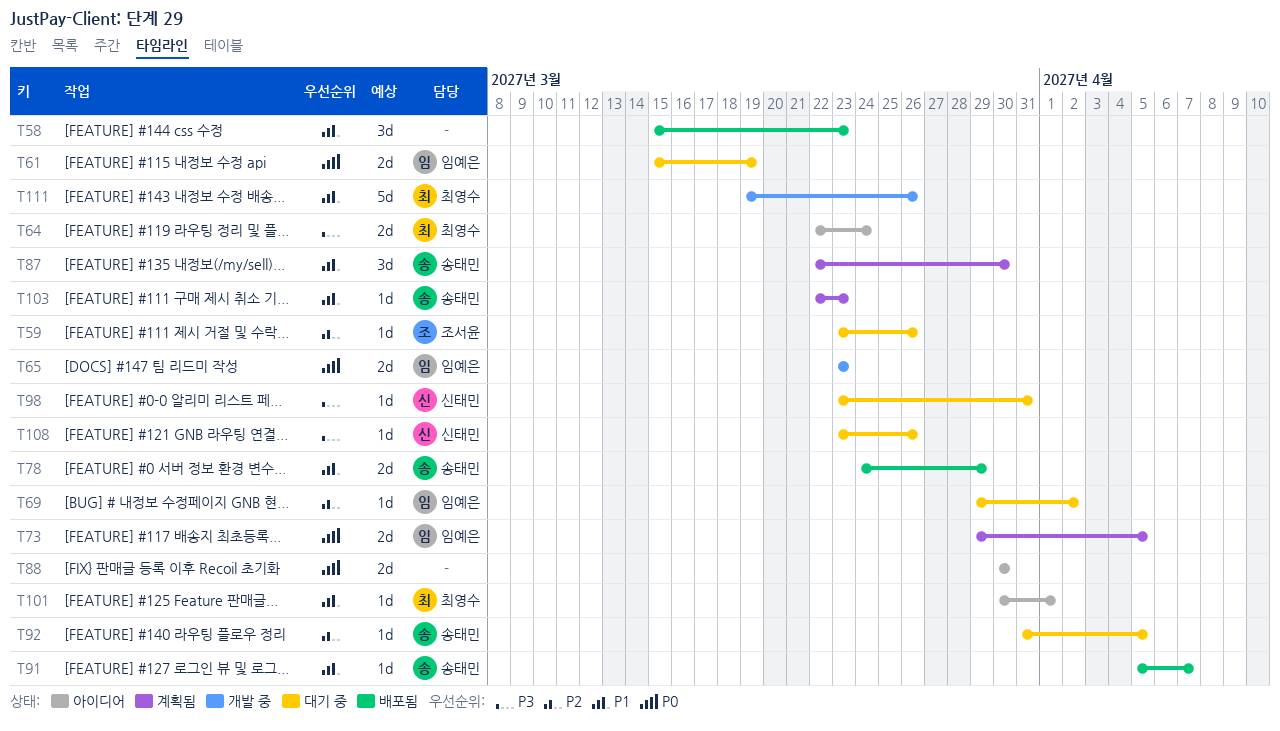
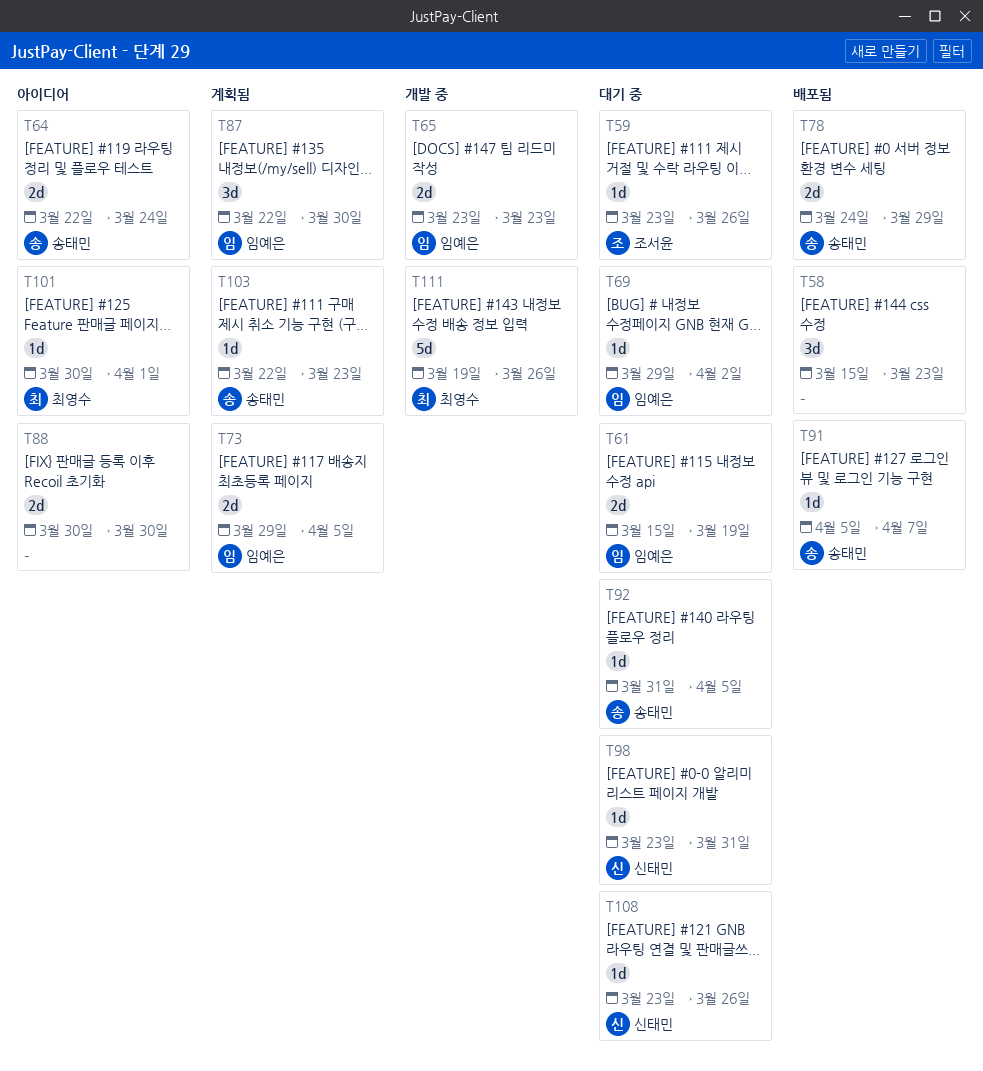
T64, owner: 최영수 -> 송태민
T87, owner: 송태민 -> 임예은

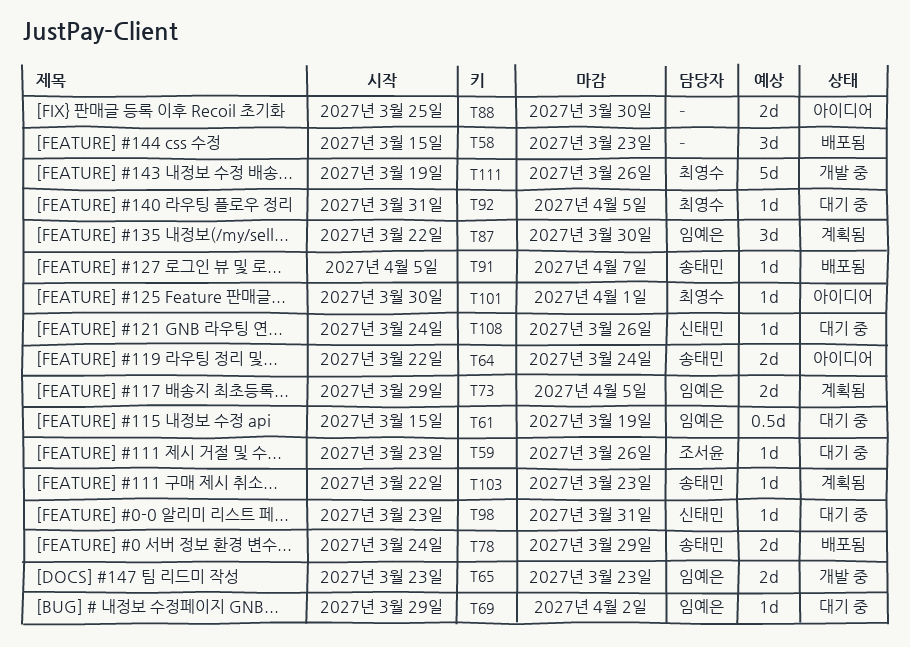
T61, estimate: 2d -> 0.5d
T88, start: Mar 30 -> Mar 25
T92, owner: 송태민 -> 최영수
T108, start: Mar 23 -> Mar 24

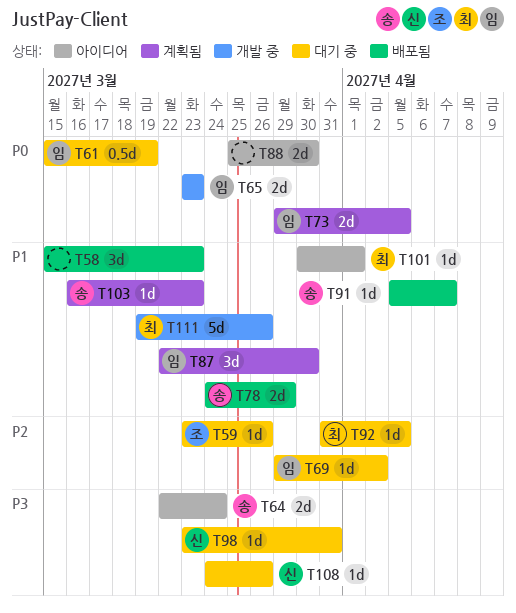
T103, start: Mar 22 -> Mar 16

